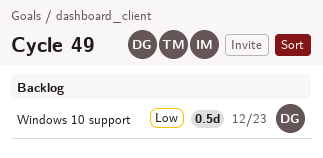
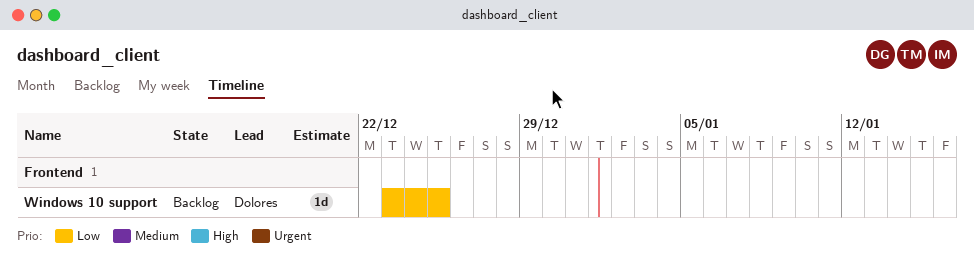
Windows 10 support, estimate: 0.5d -> 1d
Windows 10 support, due: Dec 23 -> Dec 25

